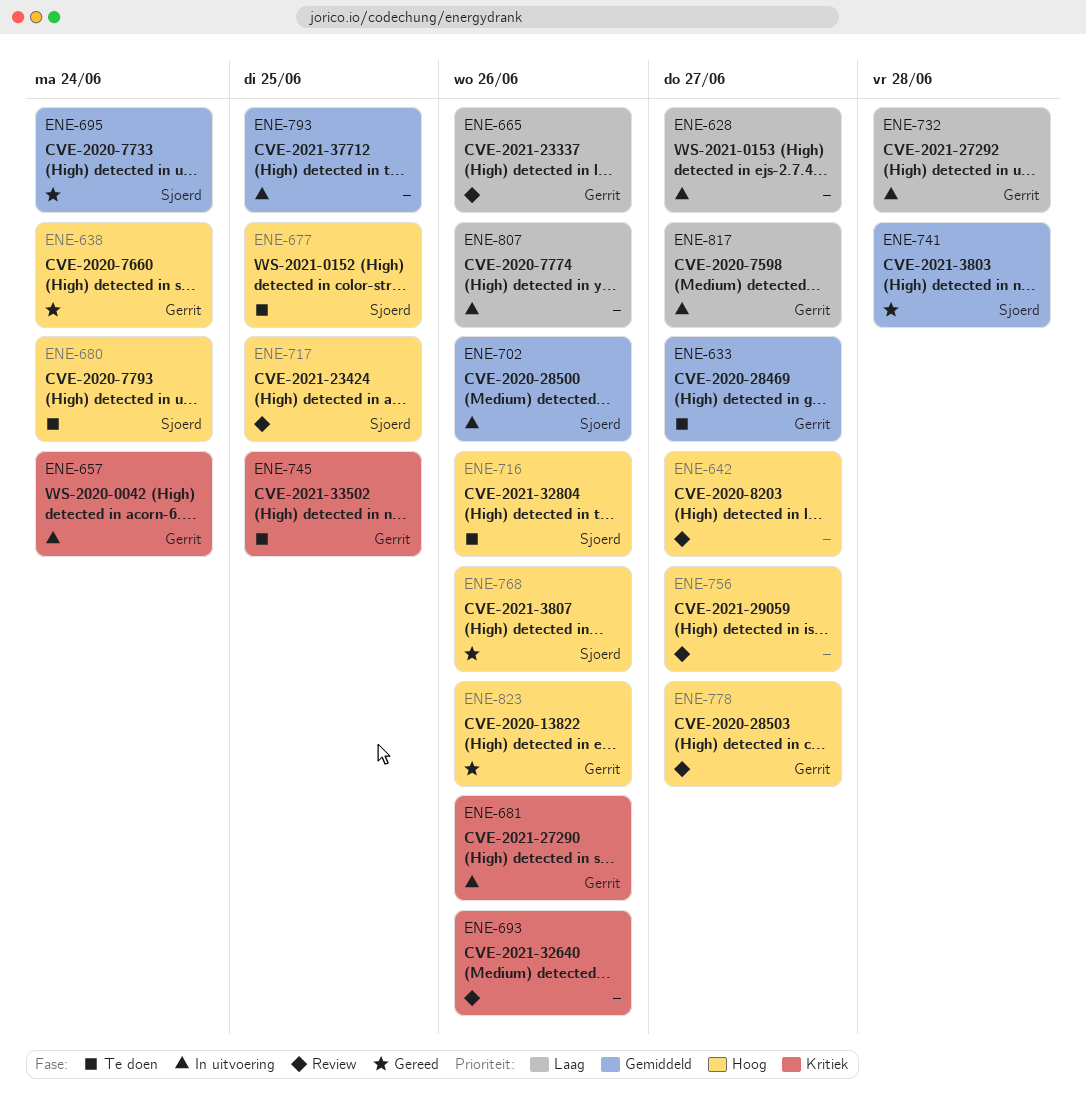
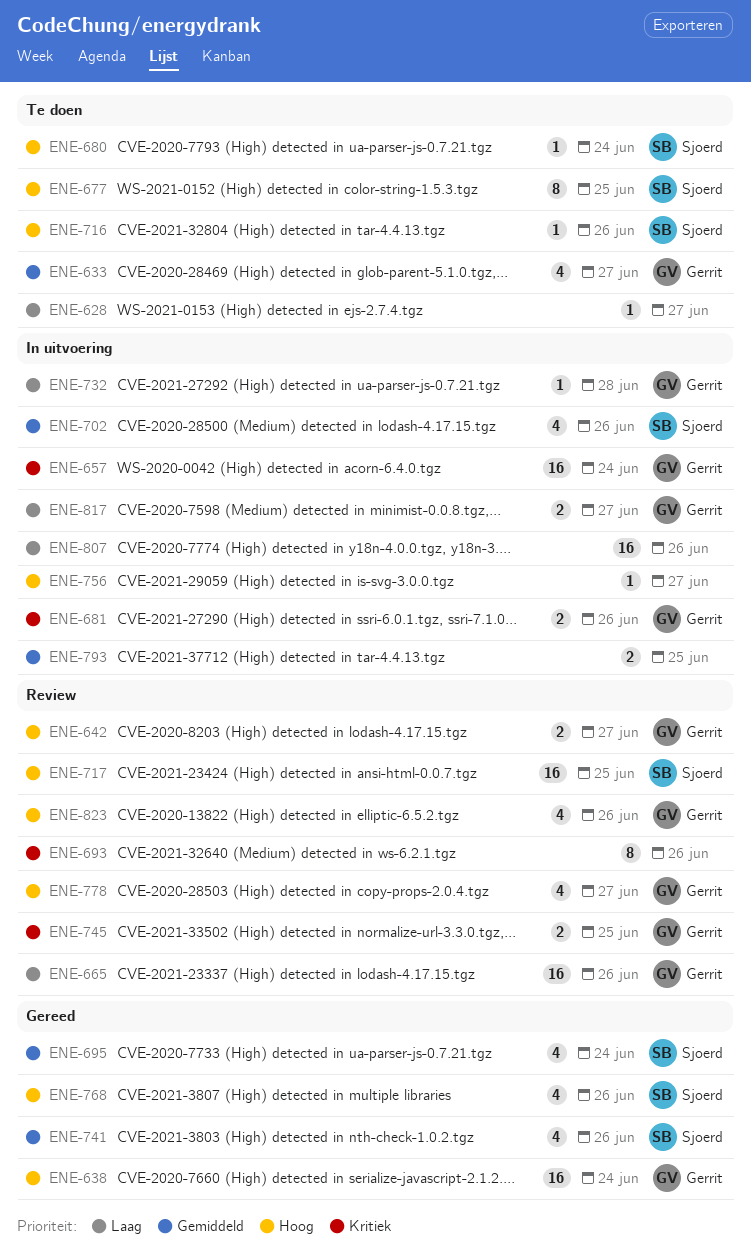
ENE-628, status: In uitvoering -> Te doen
ENE-642, owner: none -> Gerrit
ENE-741, due: Jun 28 -> Jun 26
ENE-745, status: Te doen -> Review
ENE-756, status: Review -> In uitvoering
ENE-823, status: Gereed -> Review

